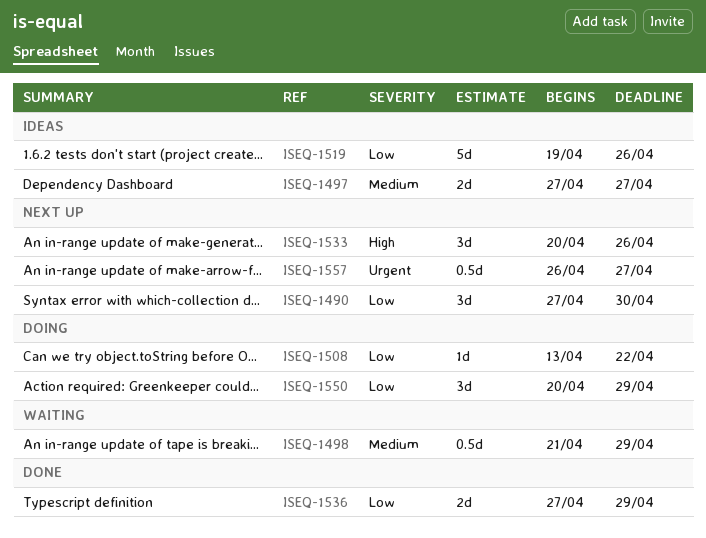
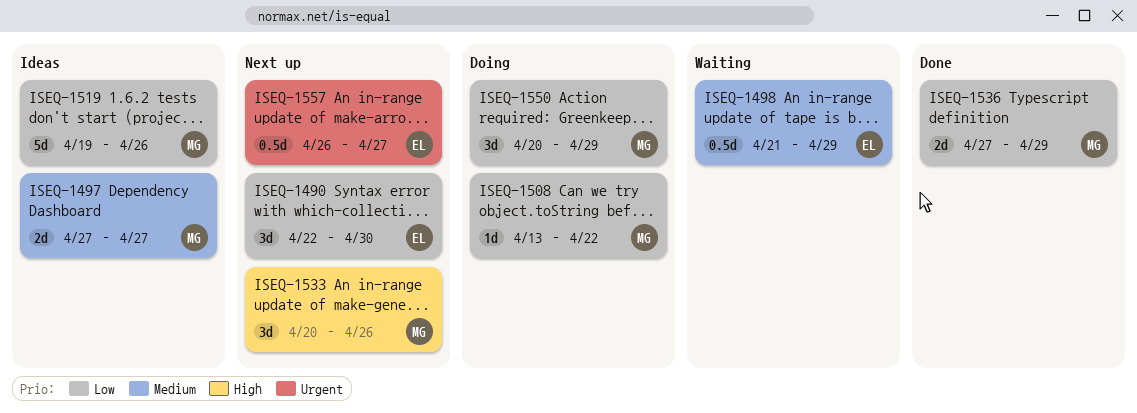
ISEQ-1490, start: Apr 27 -> Apr 22

